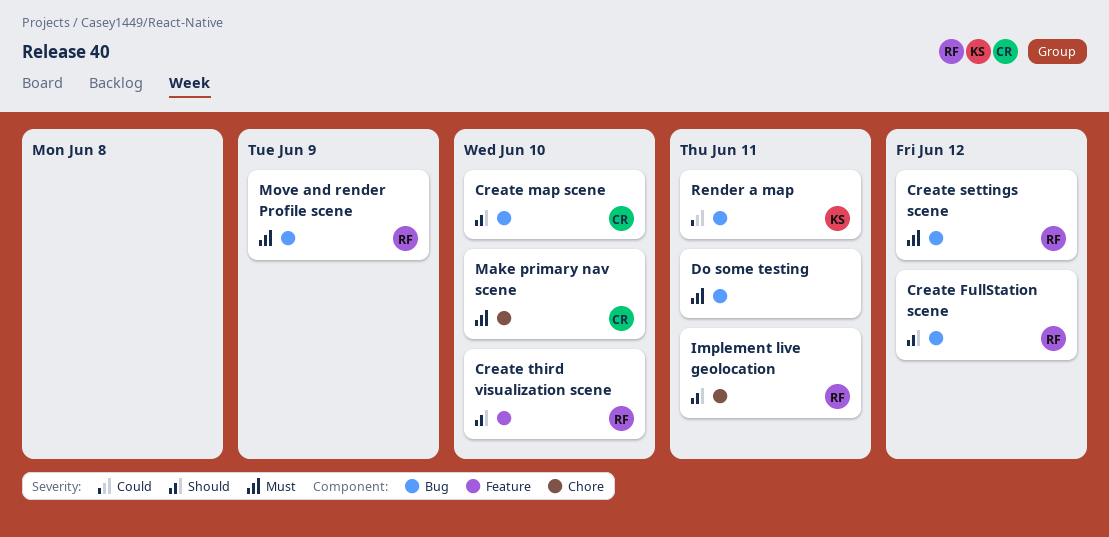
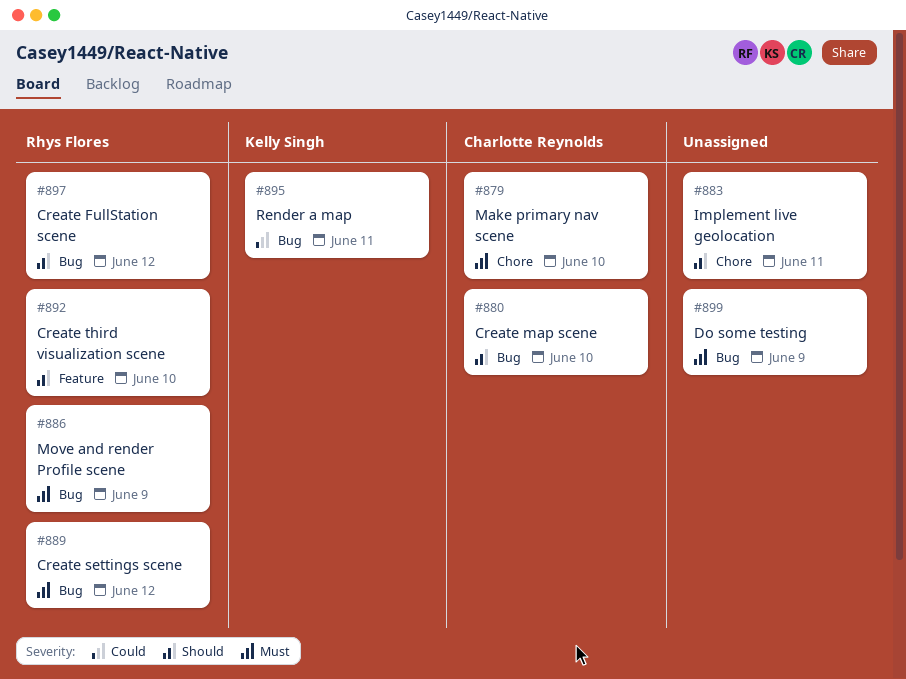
Do some testing, due: Jun 11 -> Jun 9
Implement live geolocation, owner: Rhys Flores -> none

